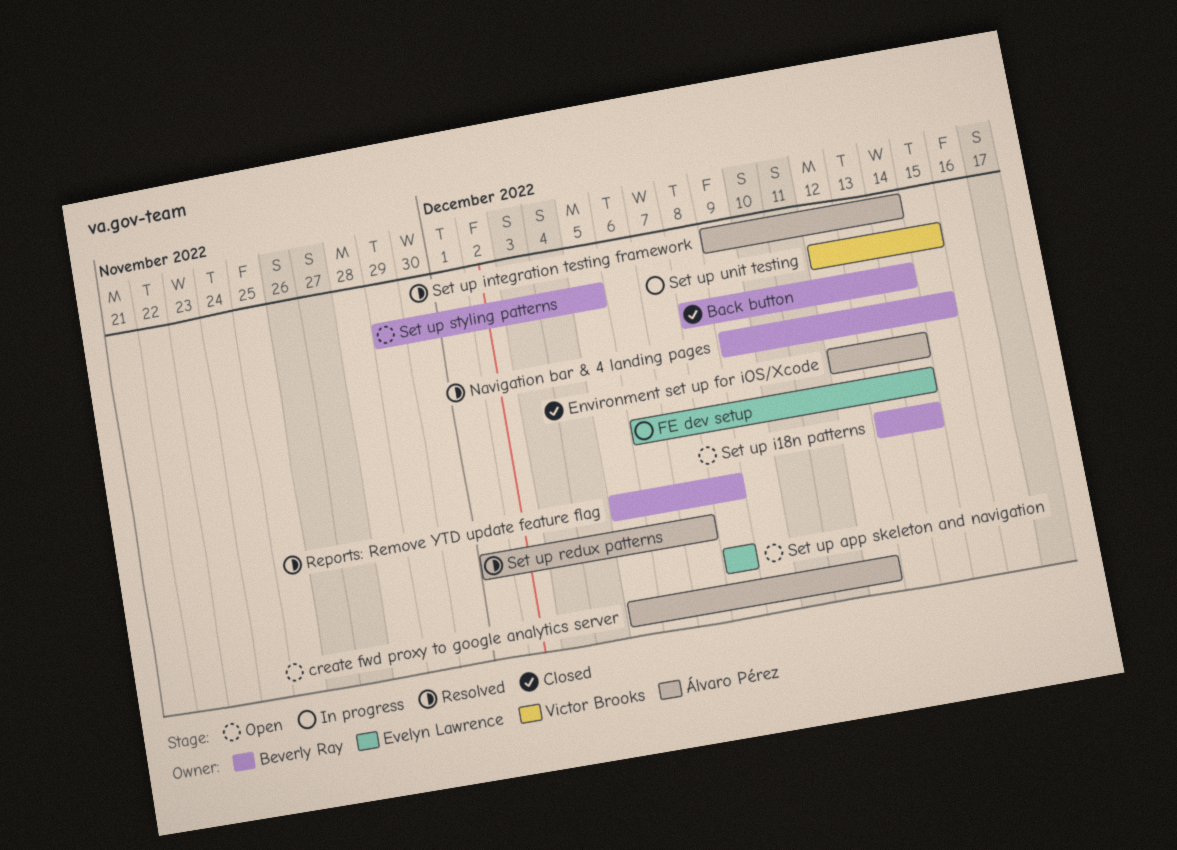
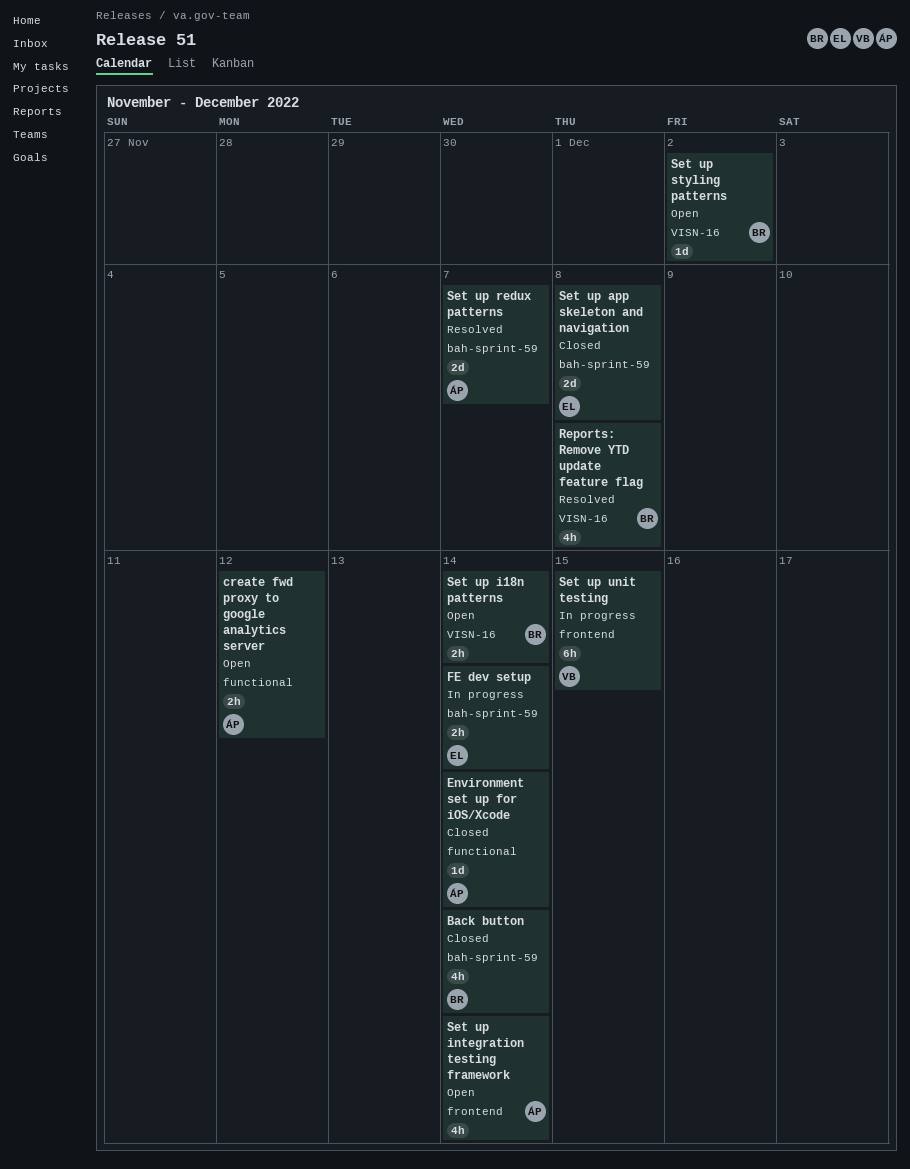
Navigation bar & 4 landing pages: present -> none
Set up app skeleton and navigation, status: Open -> Closed
Set up integration testing framework, status: Resolved -> Open
Set up styling patterns, due: Dec 5 -> Dec 2

